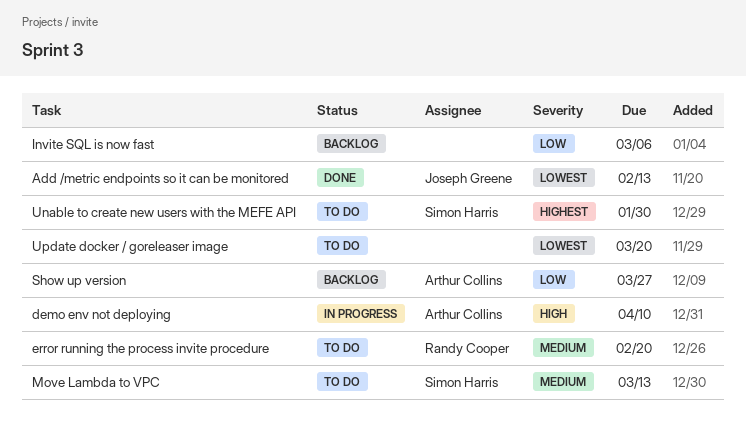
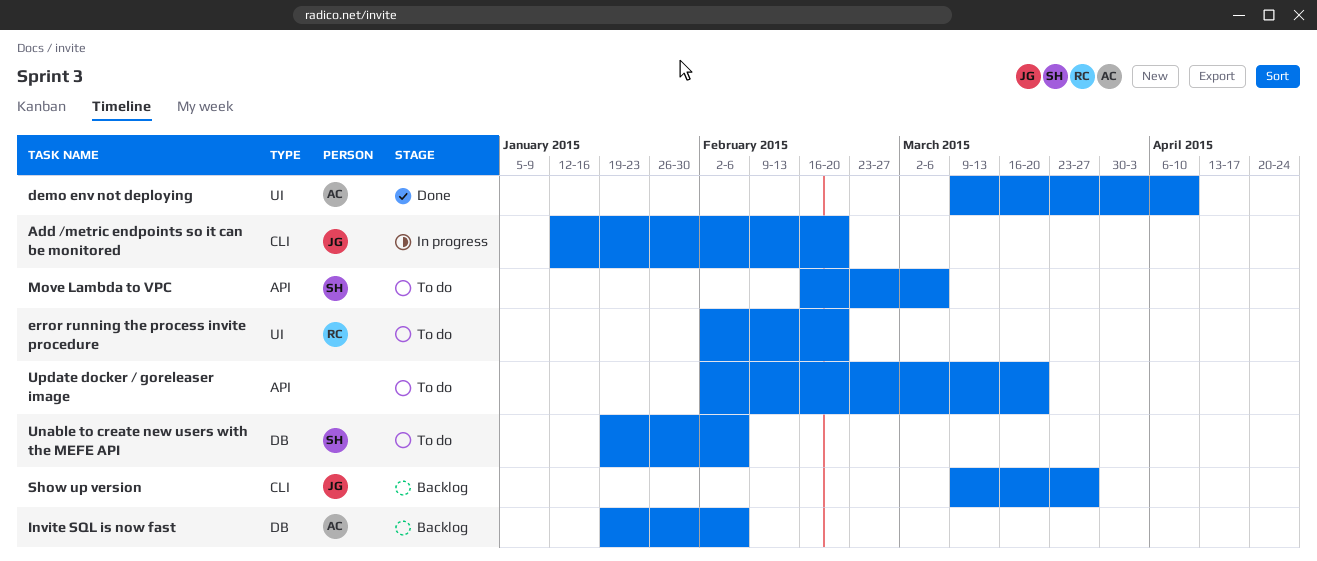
Add /metric endpoints so it can be monitored, status: Done -> In progress
Add /metric endpoints so it can be monitored, due: Feb 13 -> Feb 20
demo env not deploying, status: In progress -> Done
Invite SQL is now fast, owner: none -> Arthur Collins
Invite SQL is now fast, due: Mar 6 -> Feb 6
Move Lambda to VPC, due: Mar 13 -> Mar 6
Show up version, owner: Arthur Collins -> Joseph Greene
Unable to create new users with the MEFE API, due: Jan 30 -> Feb 6

